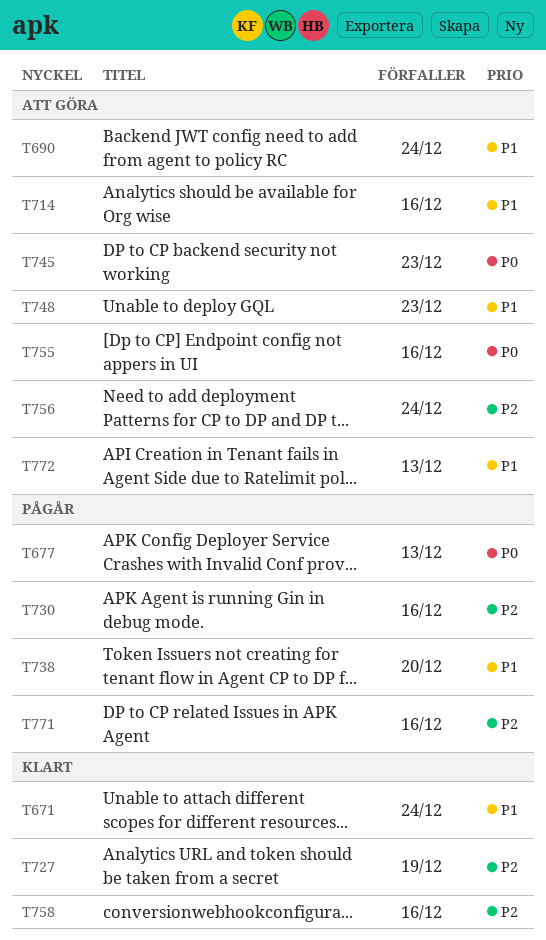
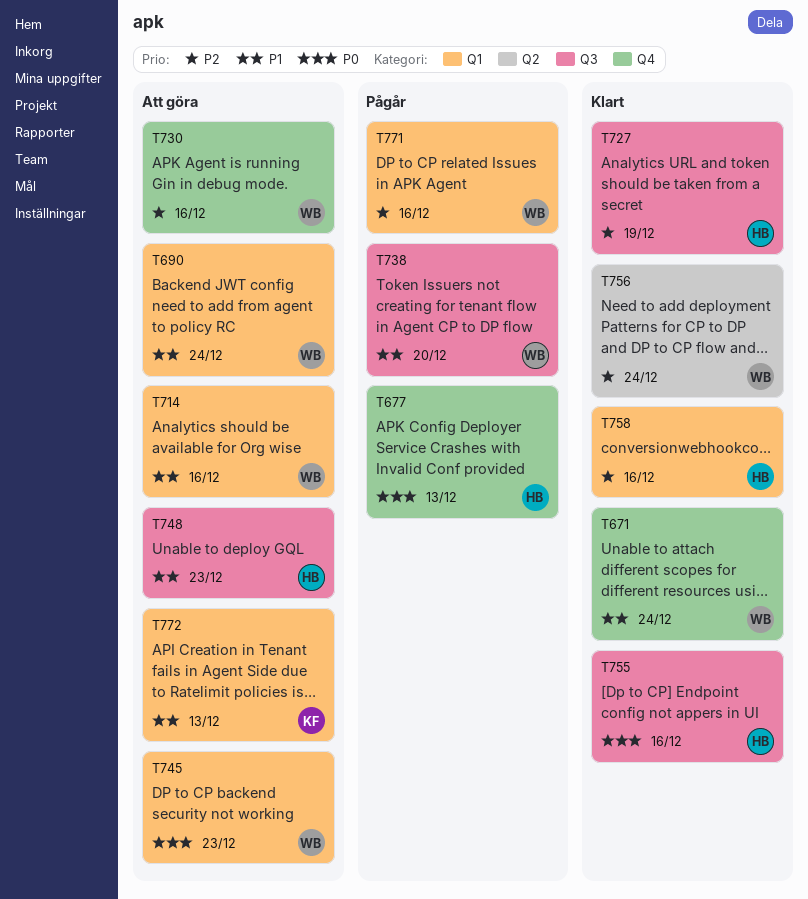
T730, status: Pågår -> Att göra
T755, status: Att göra -> Klart
T756, status: Att göra -> Klart

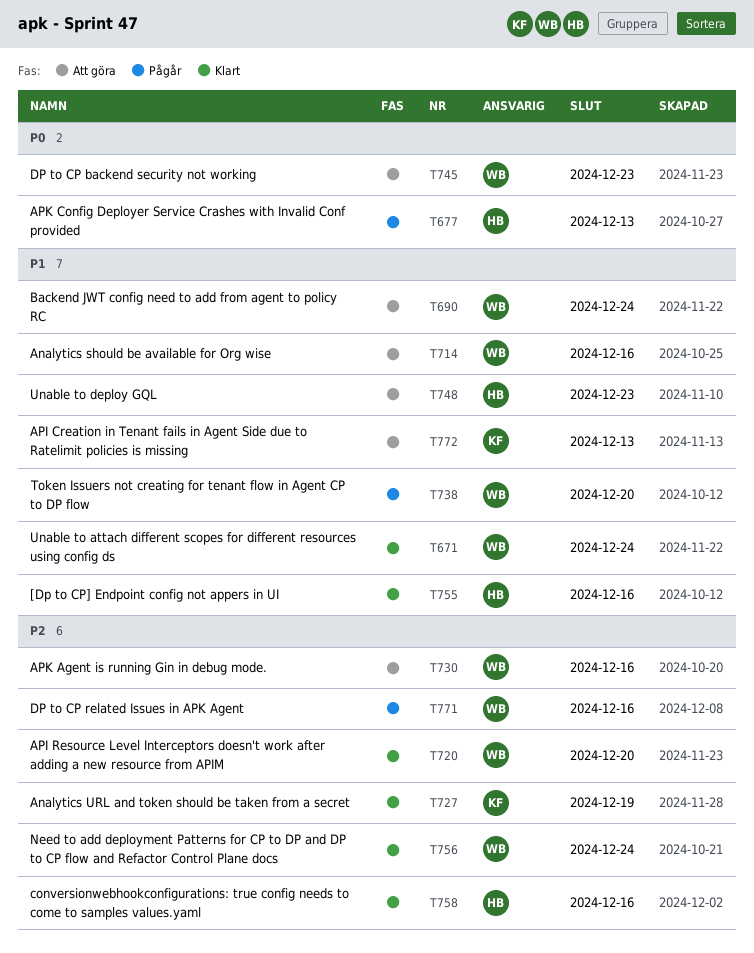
T720: none -> present
T727, owner: HB -> KF
T755, priority: P0 -> P1

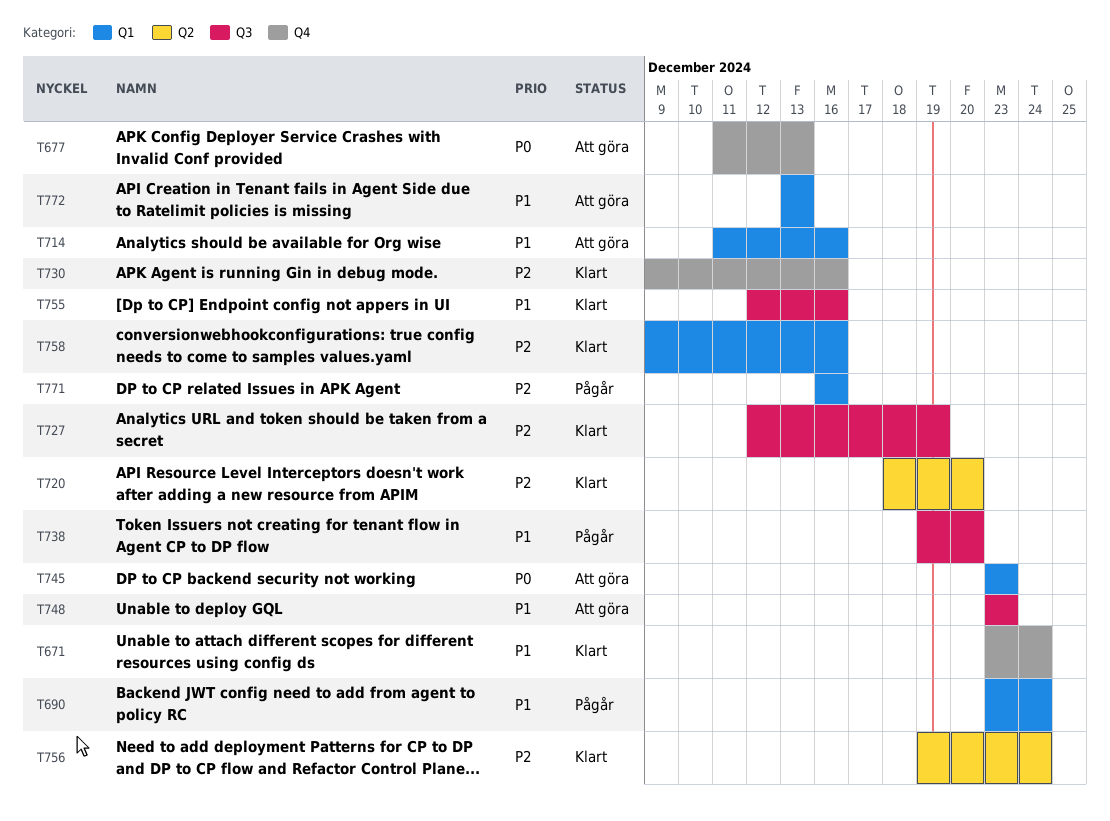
T677, status: Pågår -> Att göra
T690, status: Att göra -> Pågår
T730, status: Att göra -> Klart

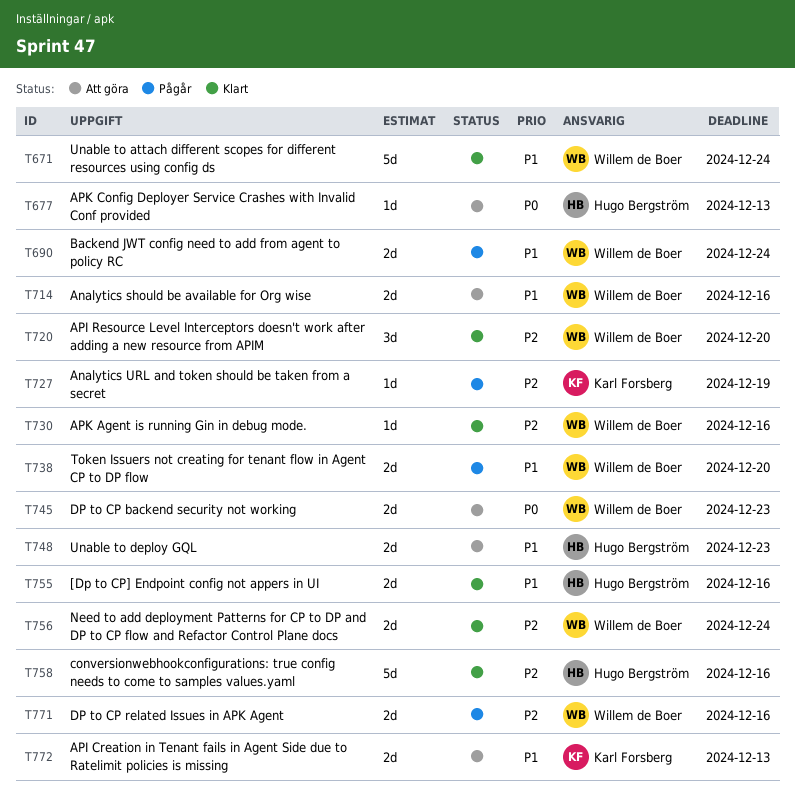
T727, status: Klart -> Pågår

